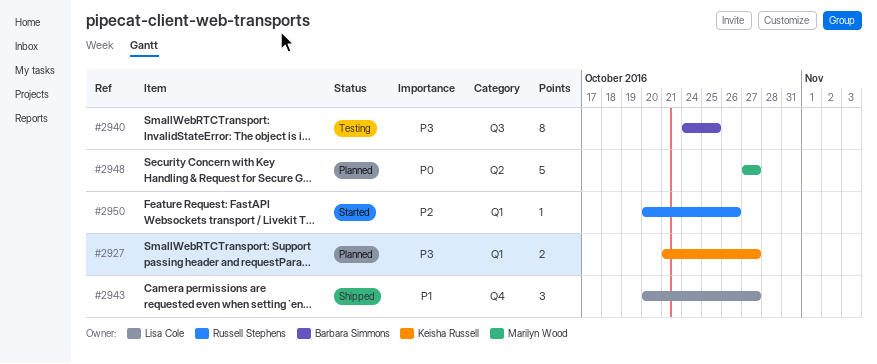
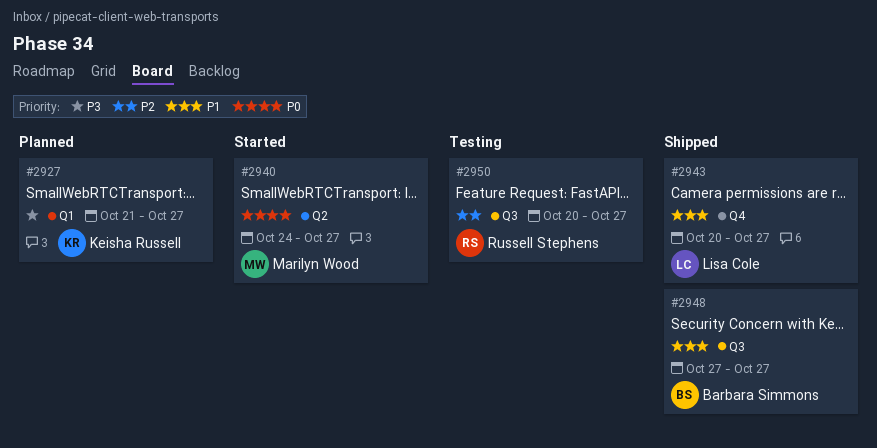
#2940, status: Testing -> Started
#2940, owner: Barbara Simmons -> Marilyn Wood
#2940, priority: P3 -> P0
#2940, label: Q3 -> Q2
#2940, due: Oct 25 -> Oct 27
#2948, status: Planned -> Shipped
#2948, owner: Marilyn Wood -> Barbara Simmons
#2948, priority: P0 -> P1
#2948, label: Q2 -> Q3
#2950, status: Started -> Testing
#2950, label: Q1 -> Q3
#2950, due: Oct 26 -> Oct 27

